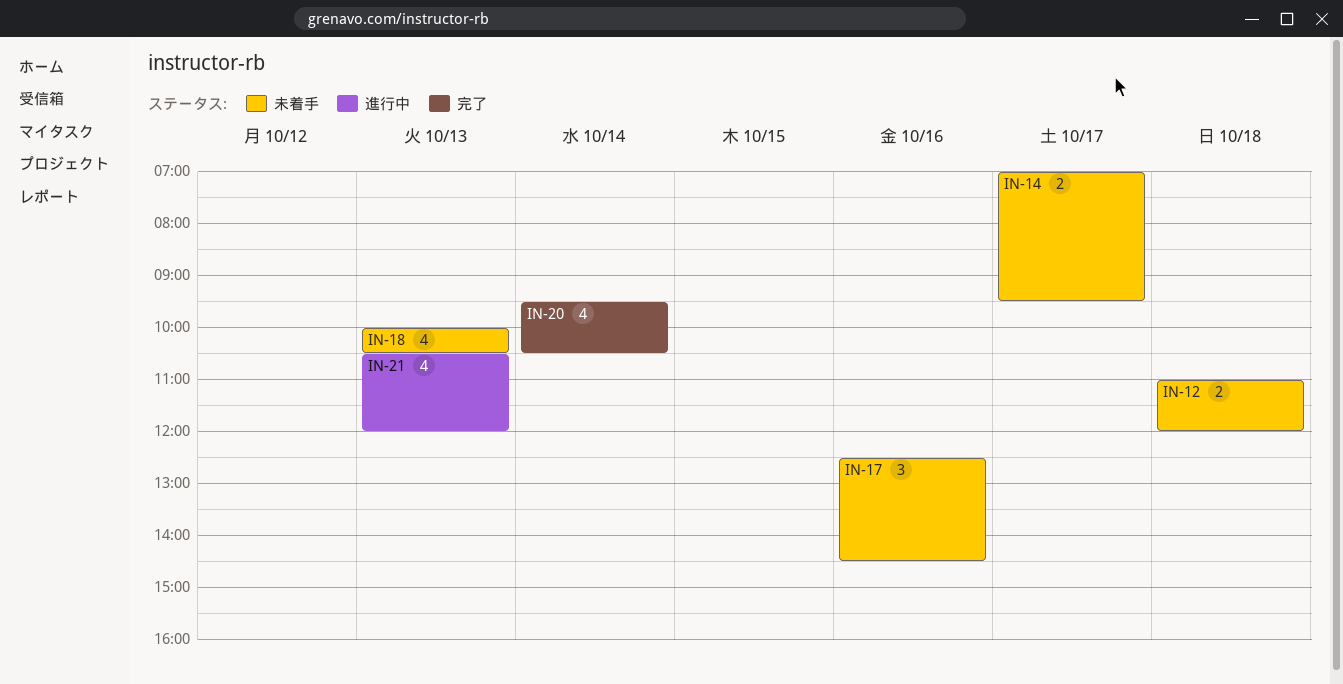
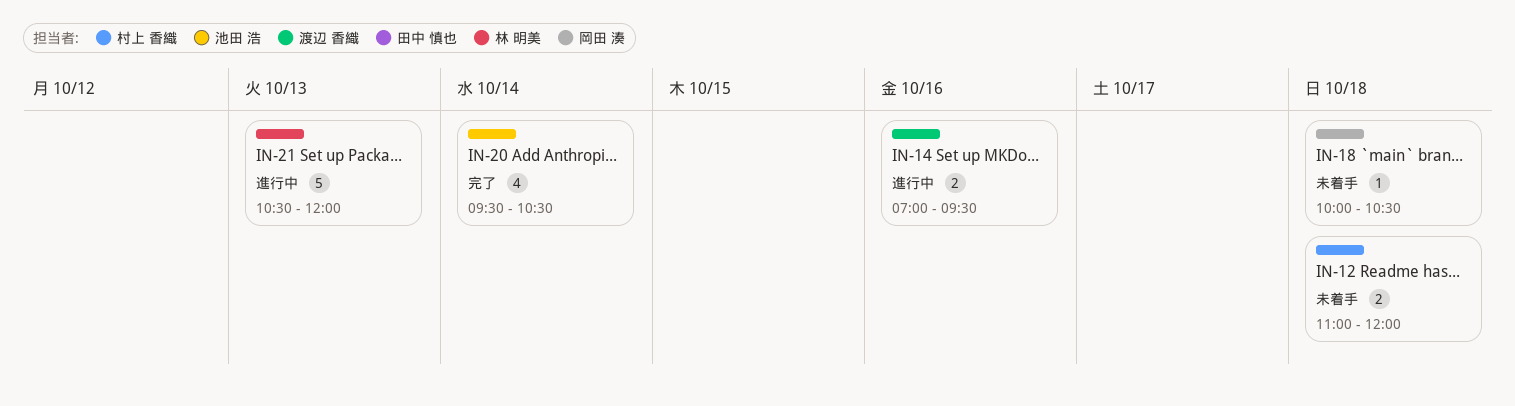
IN-14, status: 未着手 -> 進行中
IN-14, day: Oct 17 -> Oct 16
IN-17: present -> none
IN-18, estimate: 4 -> 1
IN-18, day: Oct 13 -> Oct 18
IN-21, estimate: 4 -> 5

